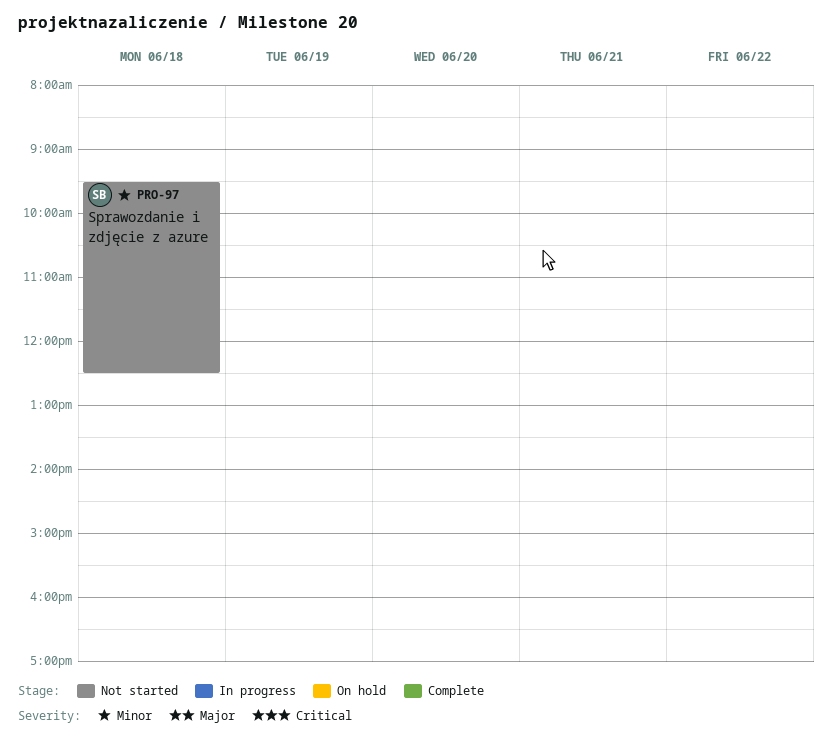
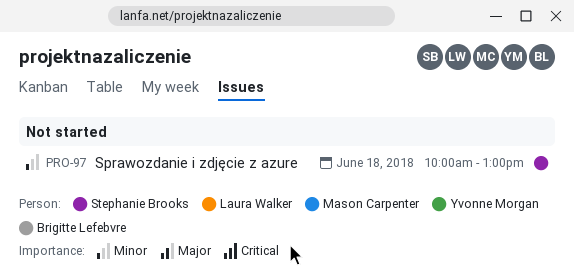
PRO-97, begins: 09:30 -> 10:00
PRO-97, ends: 12:30 -> 13:00

